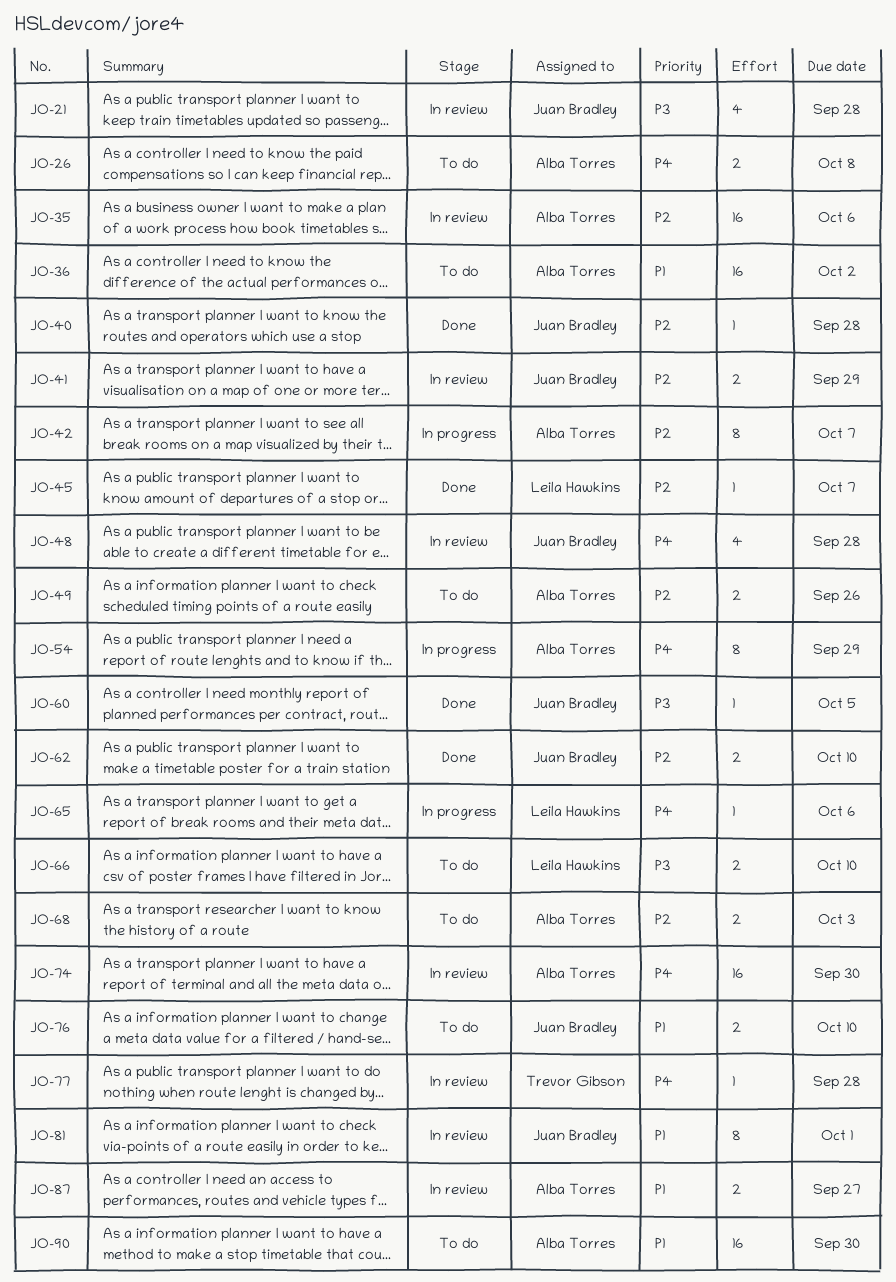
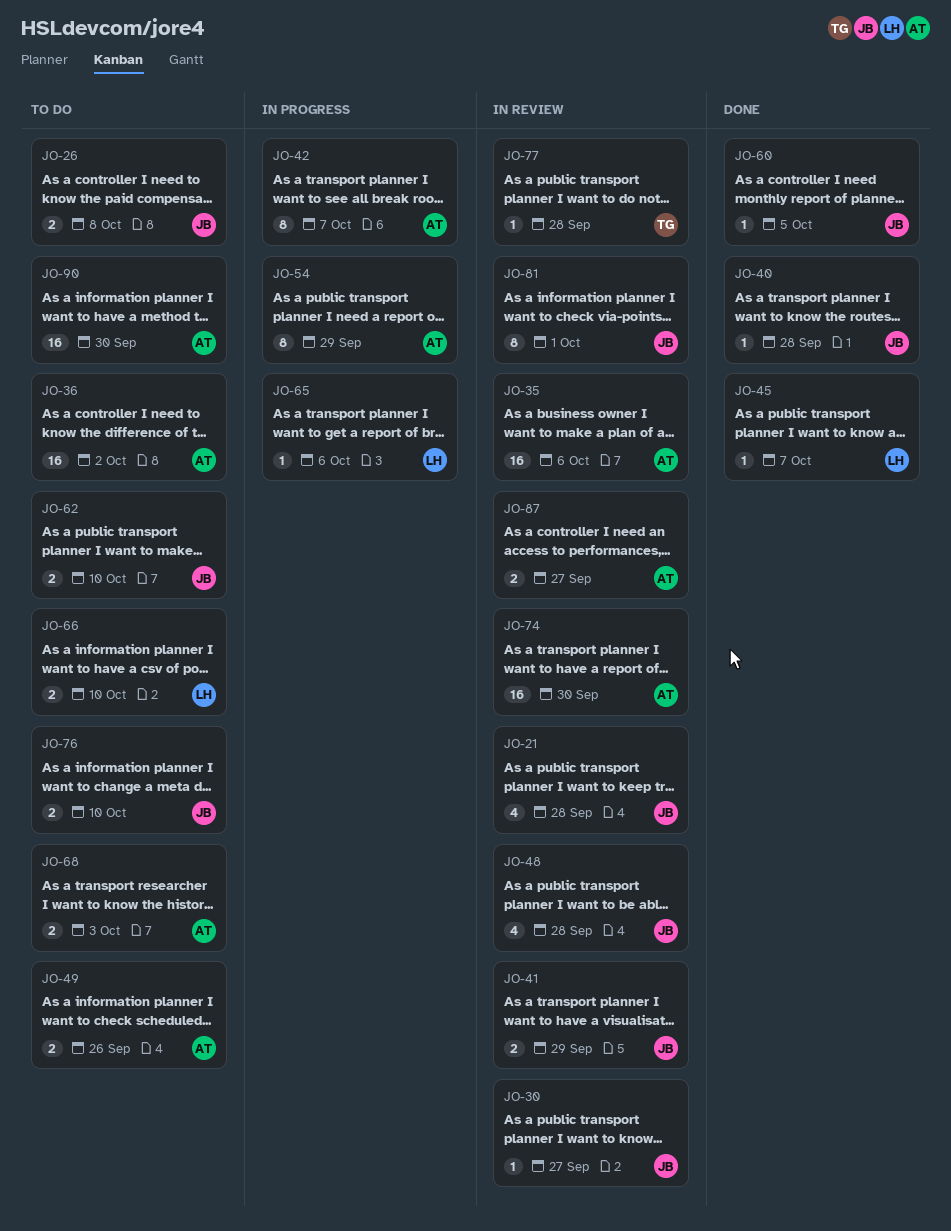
JO-26, owner: Alba Torres -> Juan Bradley
JO-30: none -> present
JO-62, status: Done -> To do

